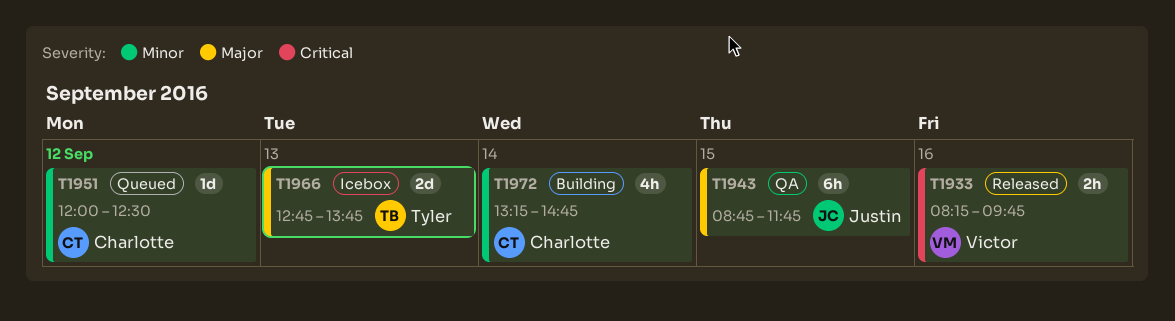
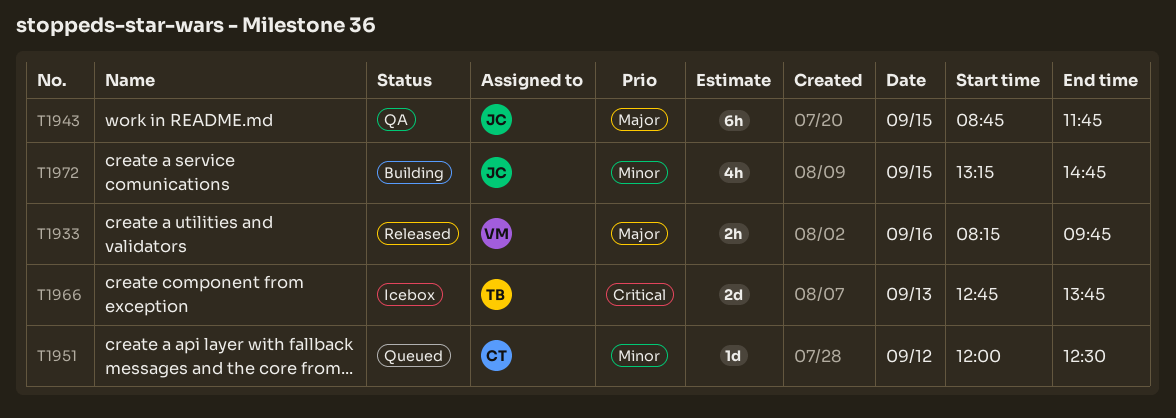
T1933, priority: Critical -> Major
T1966, priority: Major -> Critical
T1972, owner: Charlotte -> Justin
T1972, day: Sep 14 -> Sep 15

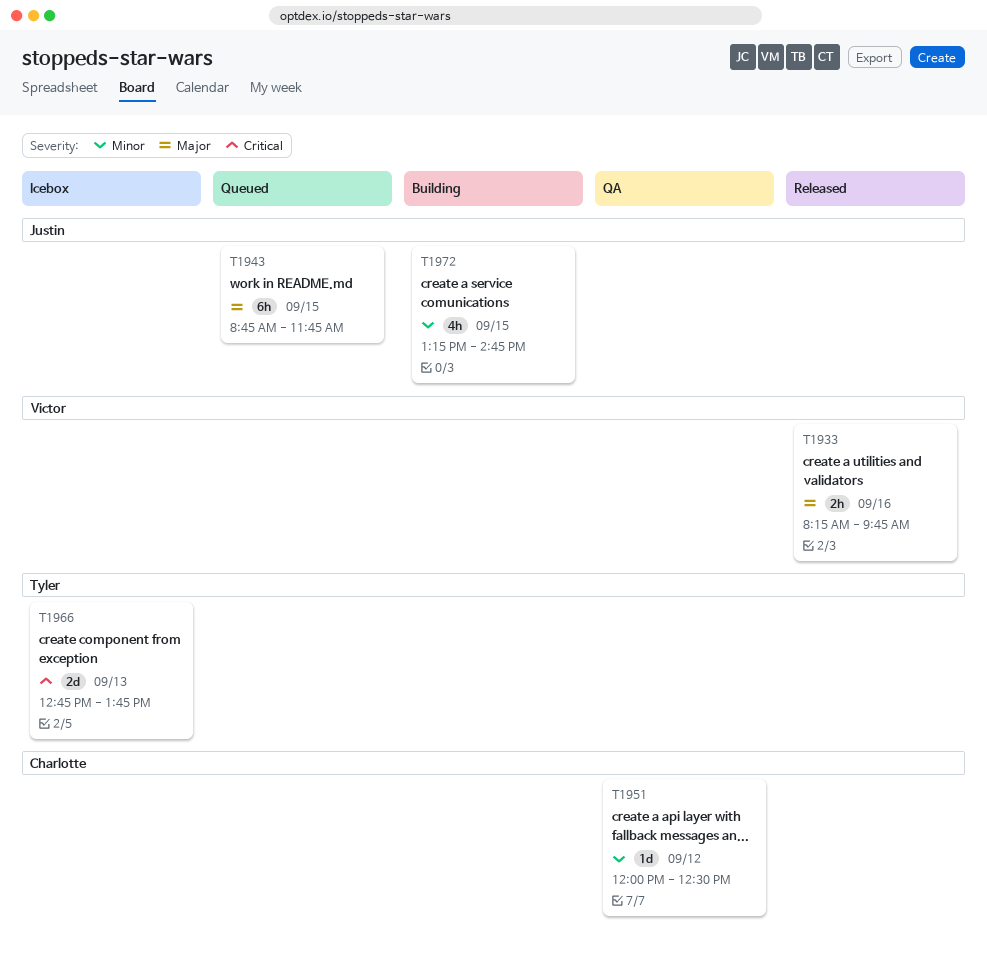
T1943, status: QA -> Queued
T1951, status: Queued -> QA

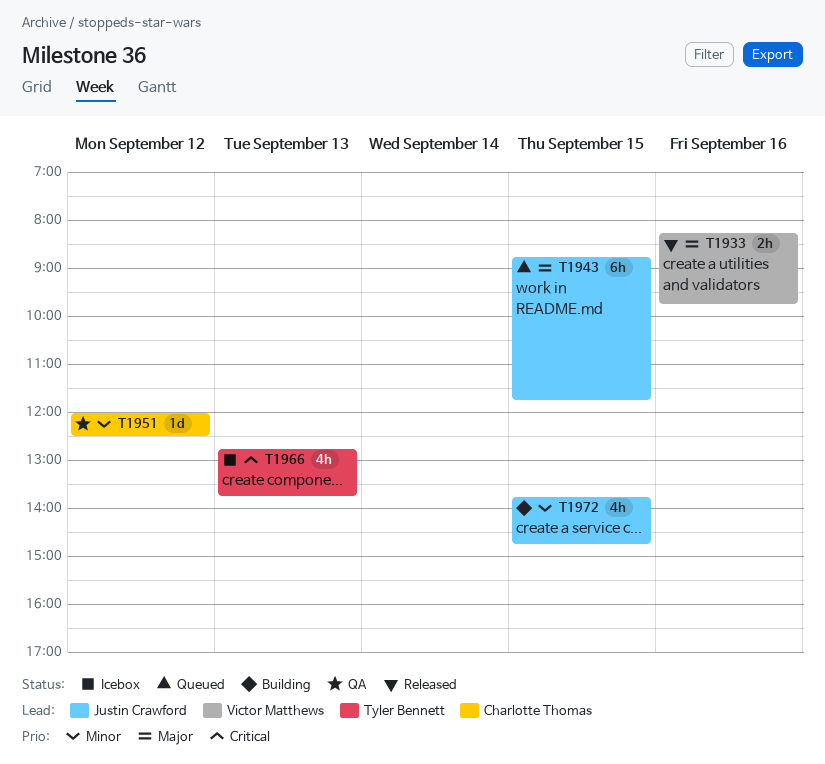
T1966, estimate: 2d -> 4h
T1972, begins: 13:15 -> 13:45

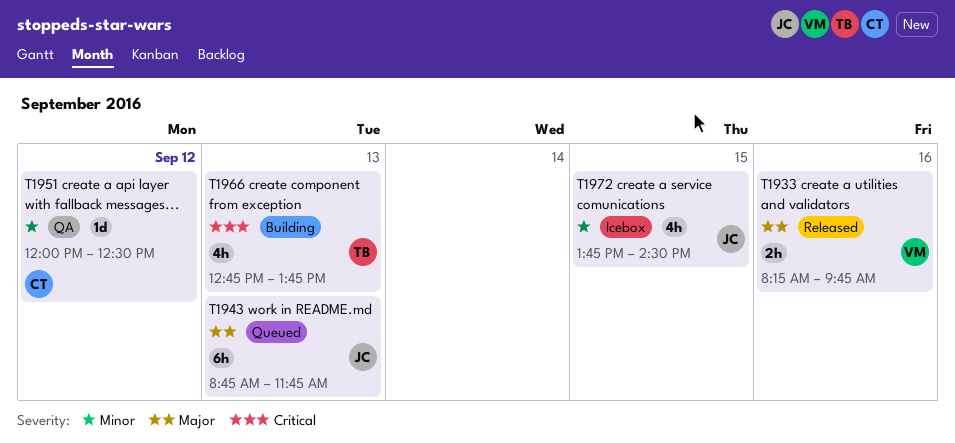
T1943, day: Sep 15 -> Sep 13
T1966, status: Icebox -> Building
T1972, status: Building -> Icebox
T1972, ends: 14:45 -> 14:30

